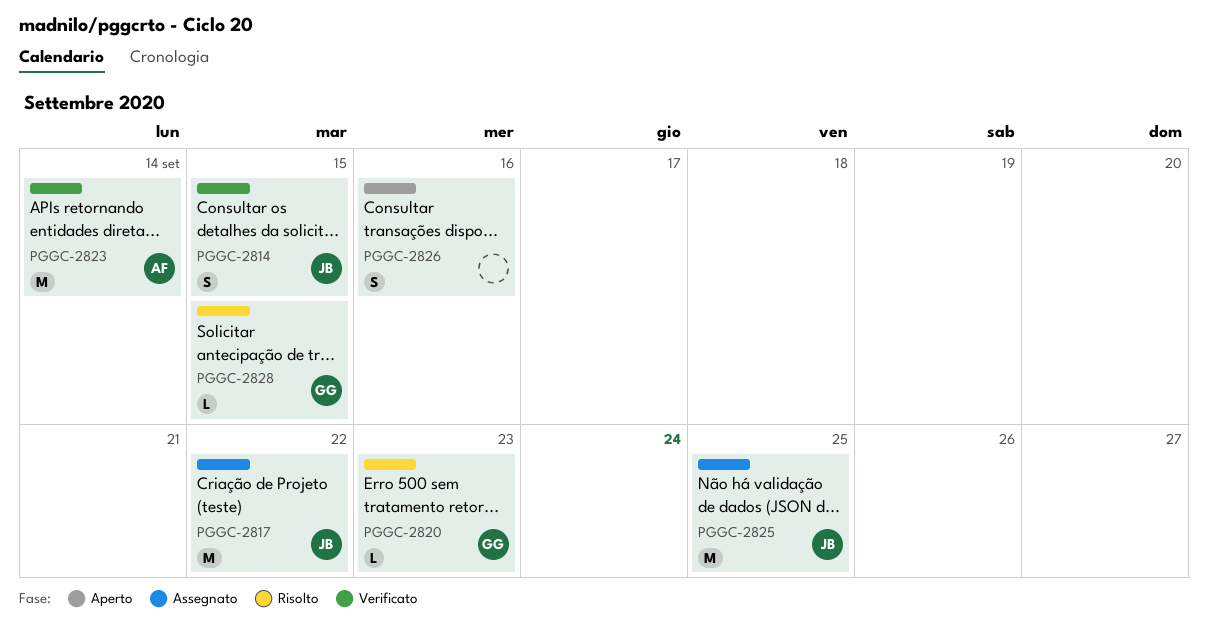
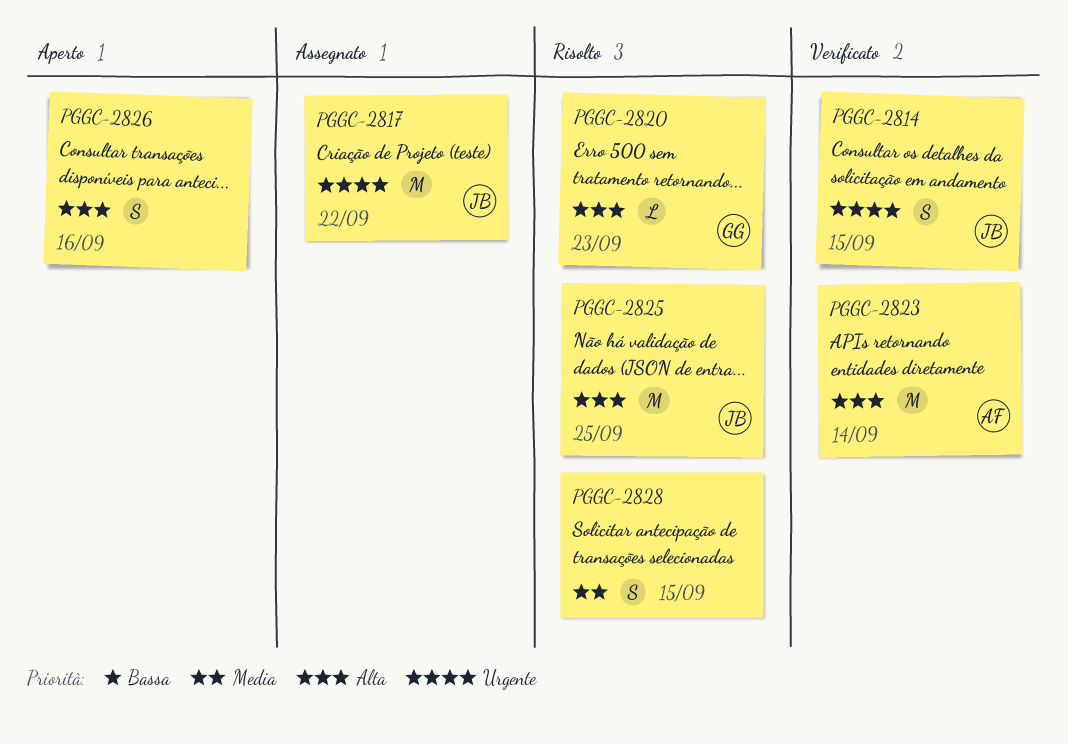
PGGC-2825, status: Assegnato -> Risolto
PGGC-2828, owner: GG -> none
PGGC-2828, estimate: L -> S

